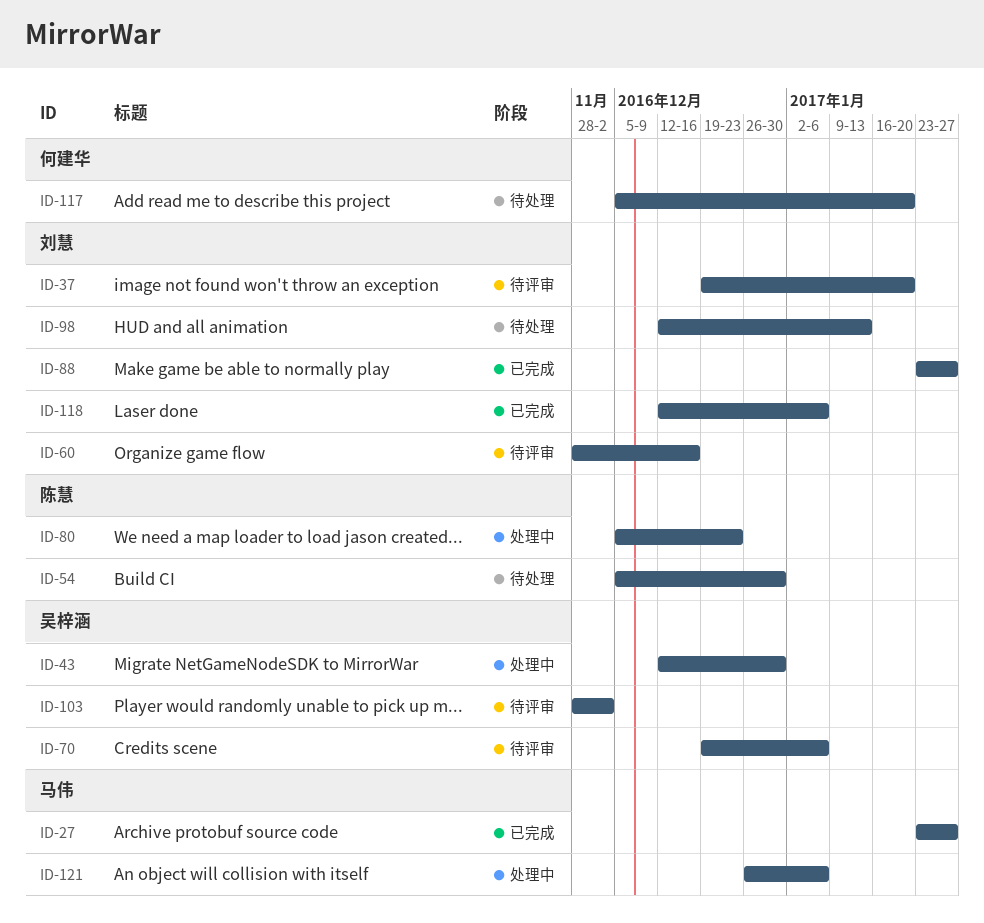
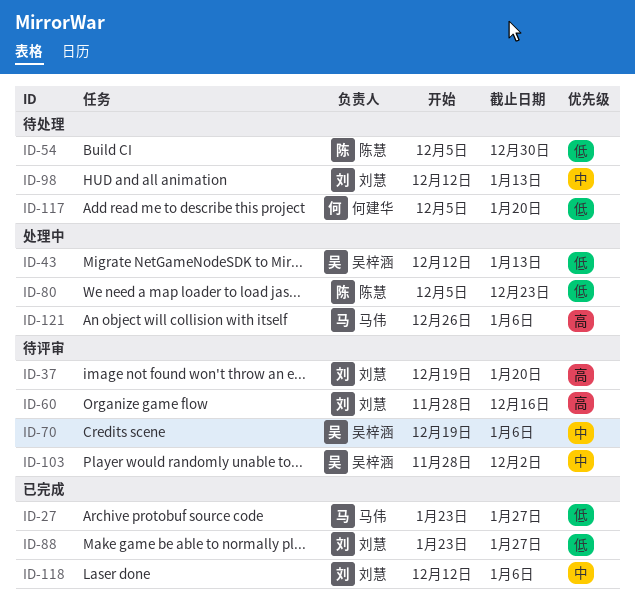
ID-43, due: Dec 30 -> Jan 13

